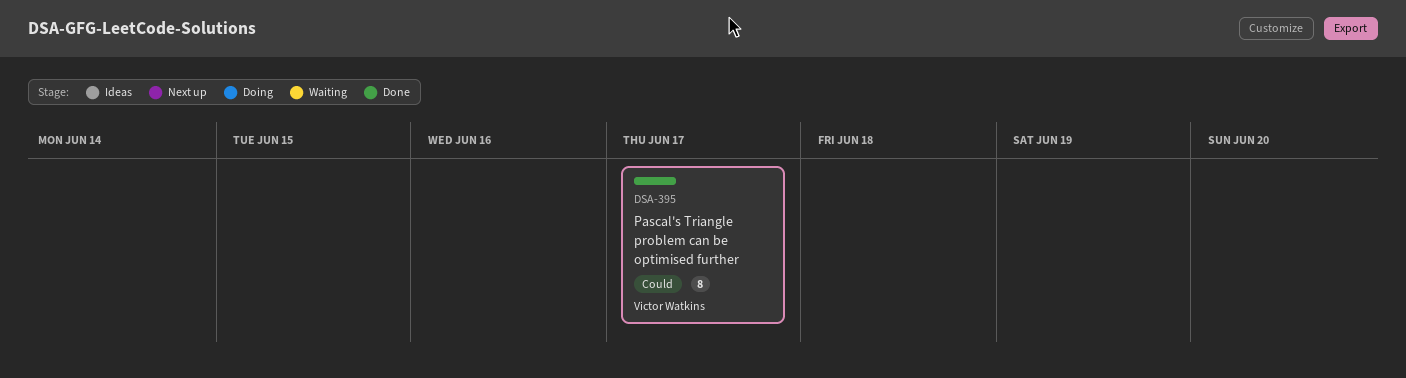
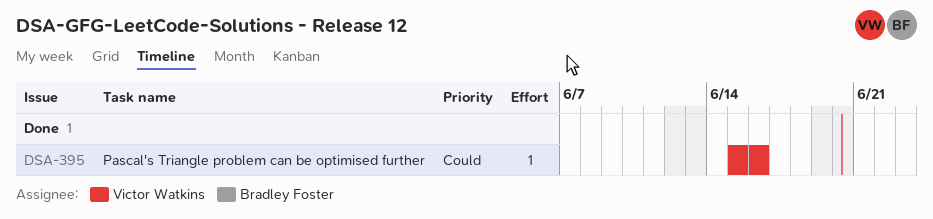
DSA-395, estimate: 8 -> 1
DSA-395, due: Jun 17 -> Jun 16

